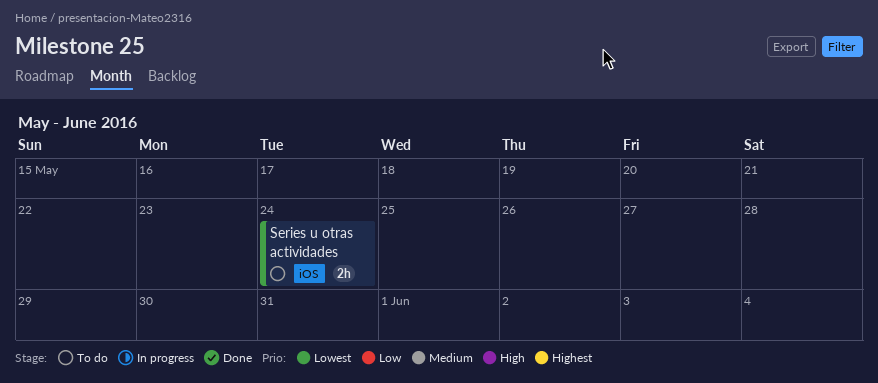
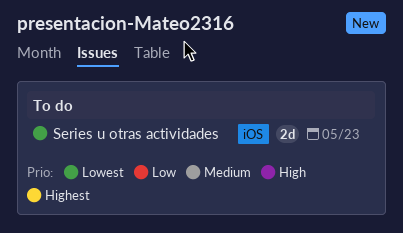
Series u otras actividades, estimate: 2h -> 2d
Series u otras actividades, due: May 24 -> May 23

